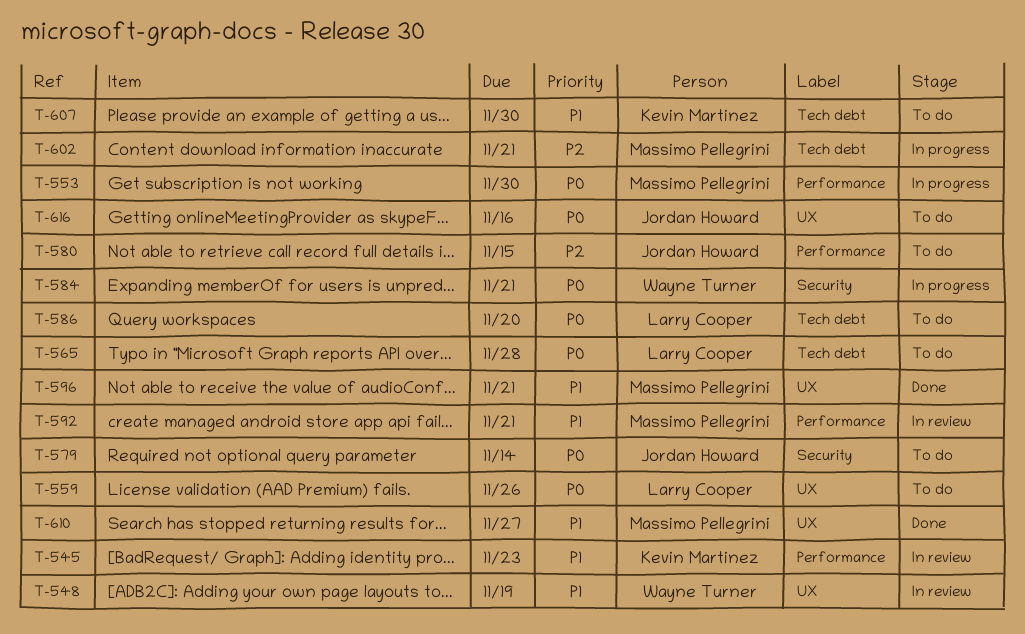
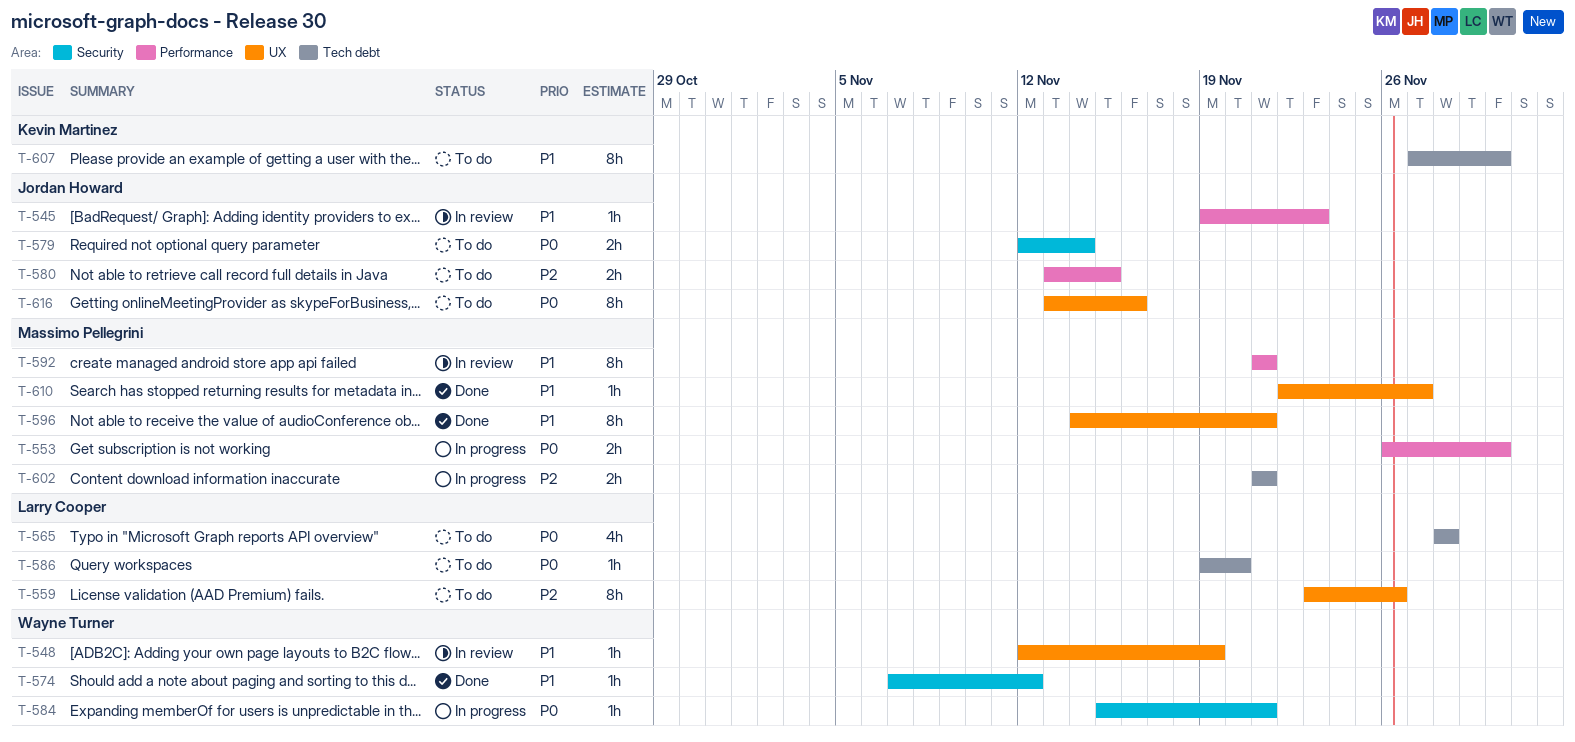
T-545, owner: Kevin Martinez -> Jordan Howard
T-559, priority: P0 -> P2
T-574: none -> present

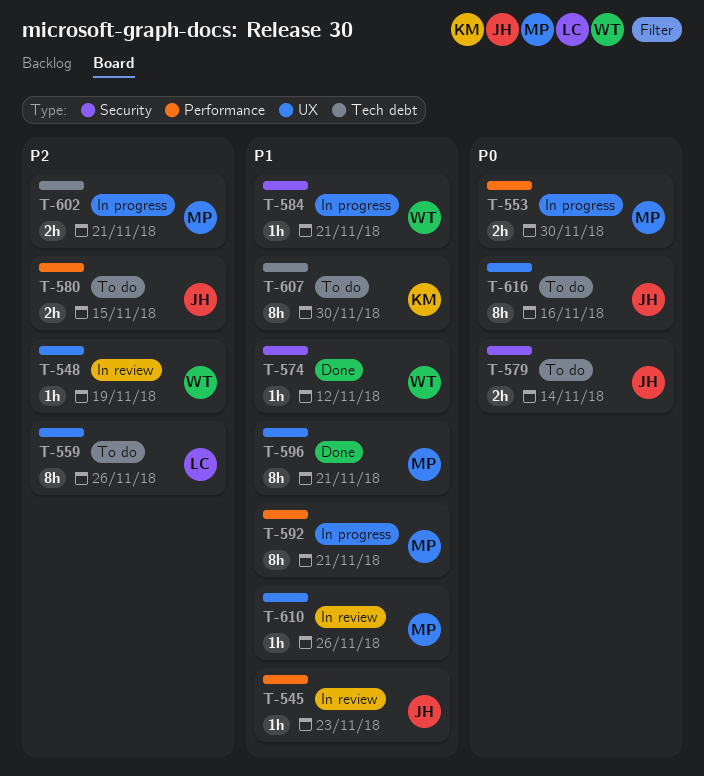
T-548, priority: P1 -> P2
T-565: present -> none
T-584, priority: P0 -> P1
T-586: present -> none
T-592, status: In review -> In progress
T-610, status: Done -> In review
T-610, due: Nov 27 -> Nov 26

